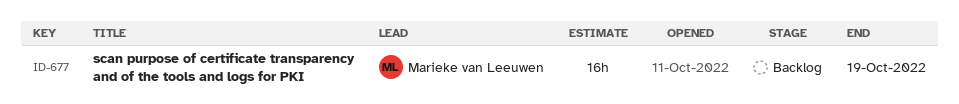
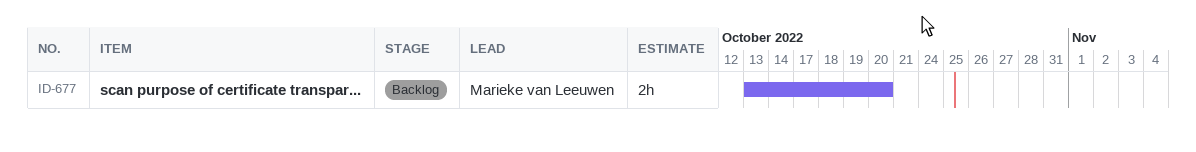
ID-677, estimate: 16h -> 2h
ID-677, due: Oct 19 -> Oct 20

